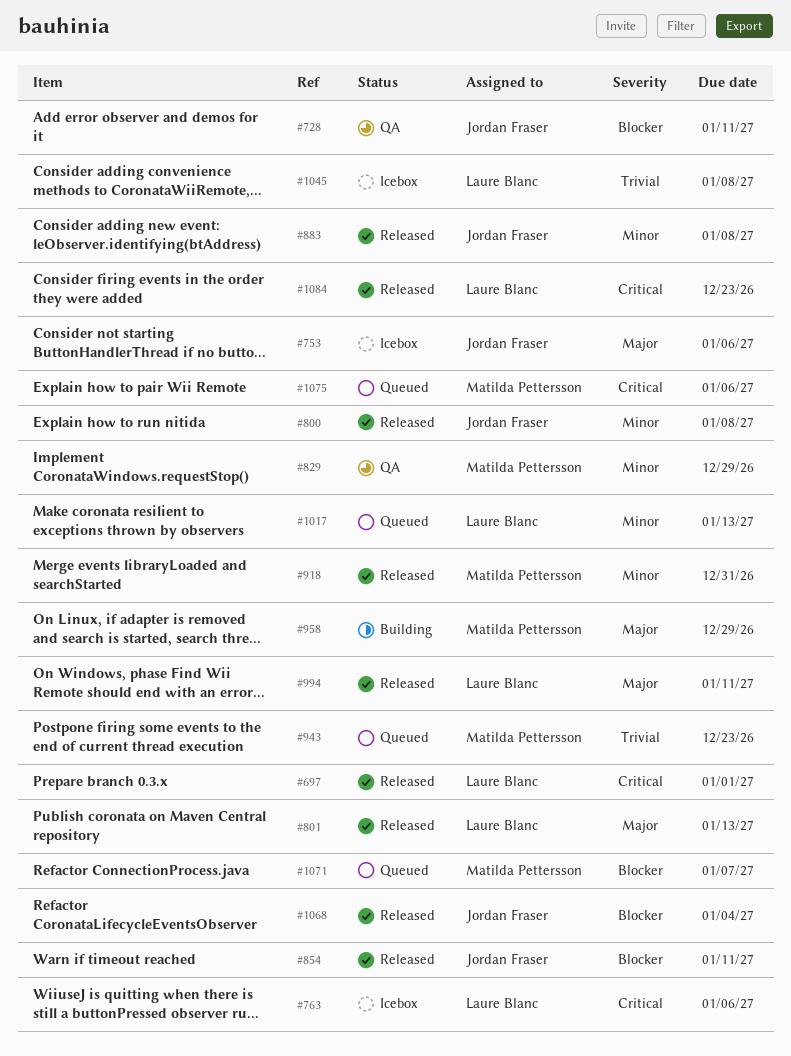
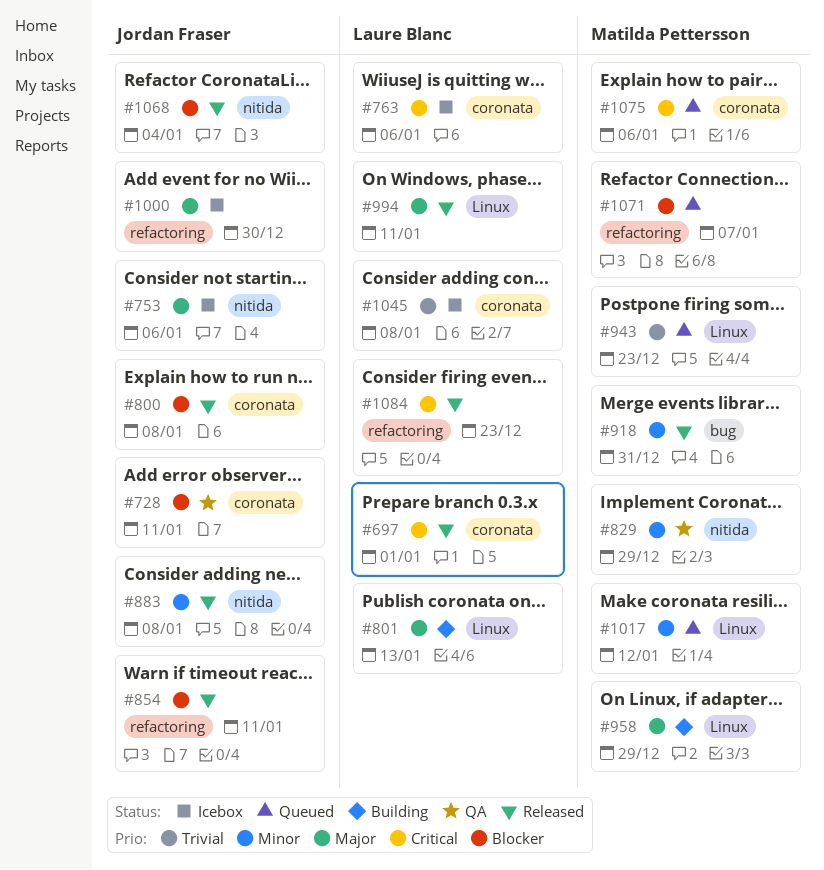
#800, priority: Minor -> Blocker
#801, status: Released -> Building
#1000: none -> present
#1017, owner: Laure Blanc -> Matilda Pettersson
#1017, due: Jan 13 -> Jan 12

